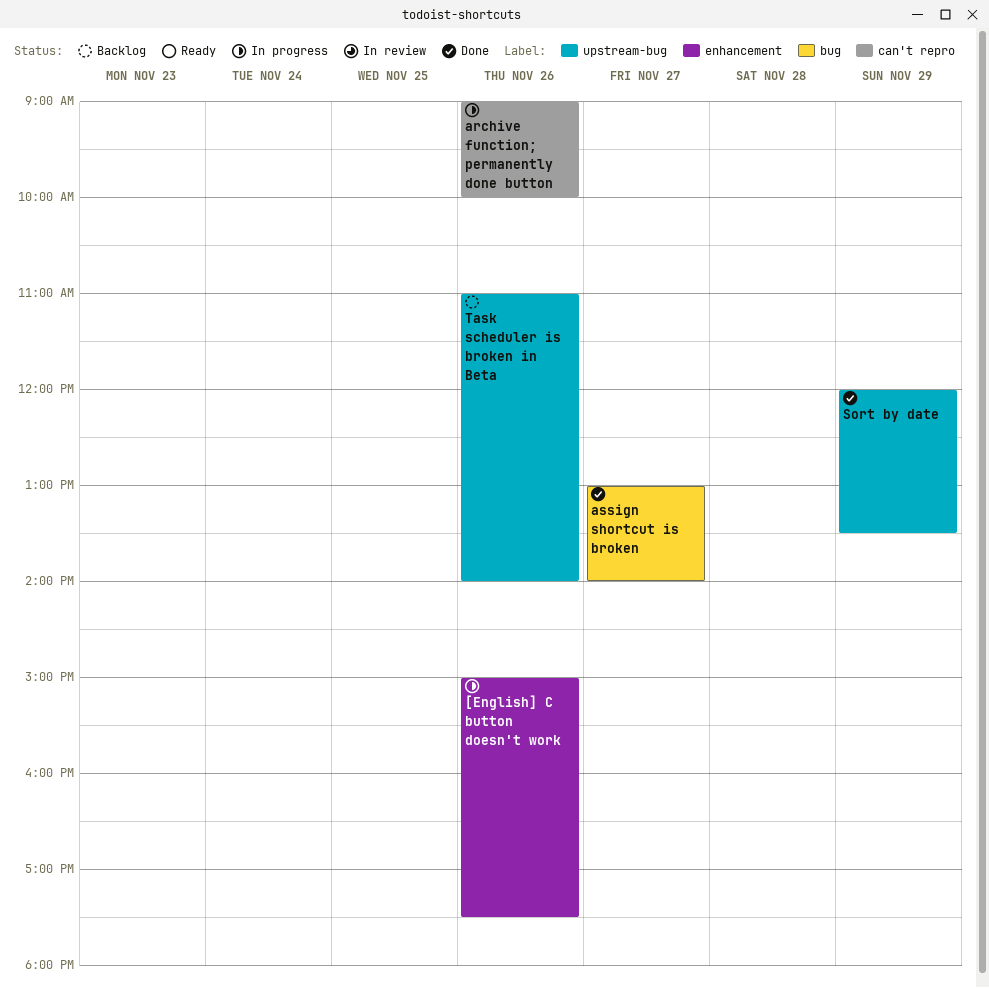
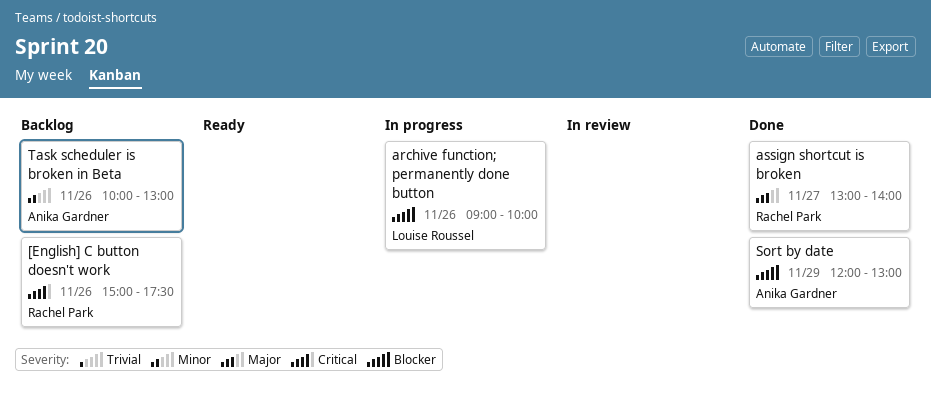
[English] C button doesn't work, status: In progress -> Backlog
Sort by date, ends: 13:30 -> 13:00
Task scheduler is broken in Beta, begins: 11:00 -> 10:00
Task scheduler is broken in Beta, ends: 14:00 -> 13:00

